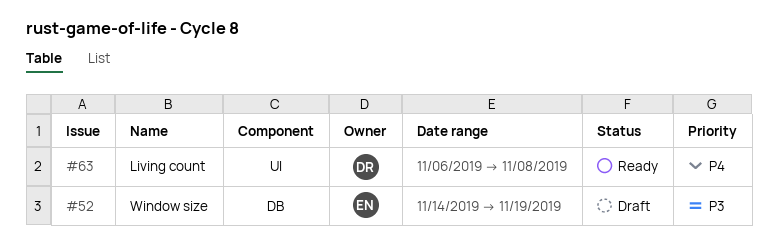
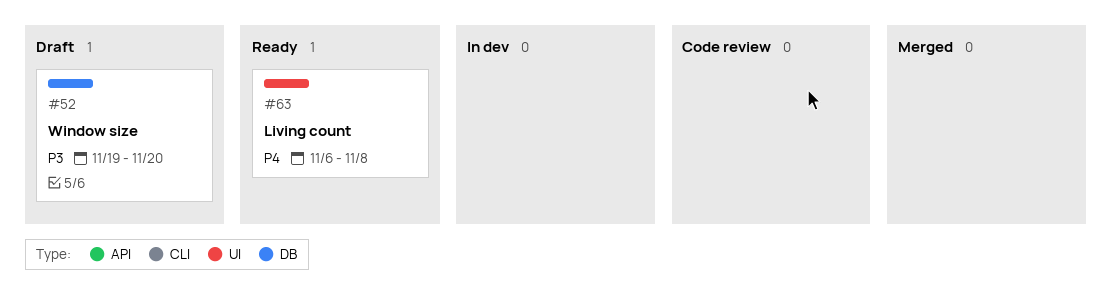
#52, start: Nov 14 -> Nov 19
#52, due: Nov 19 -> Nov 20

